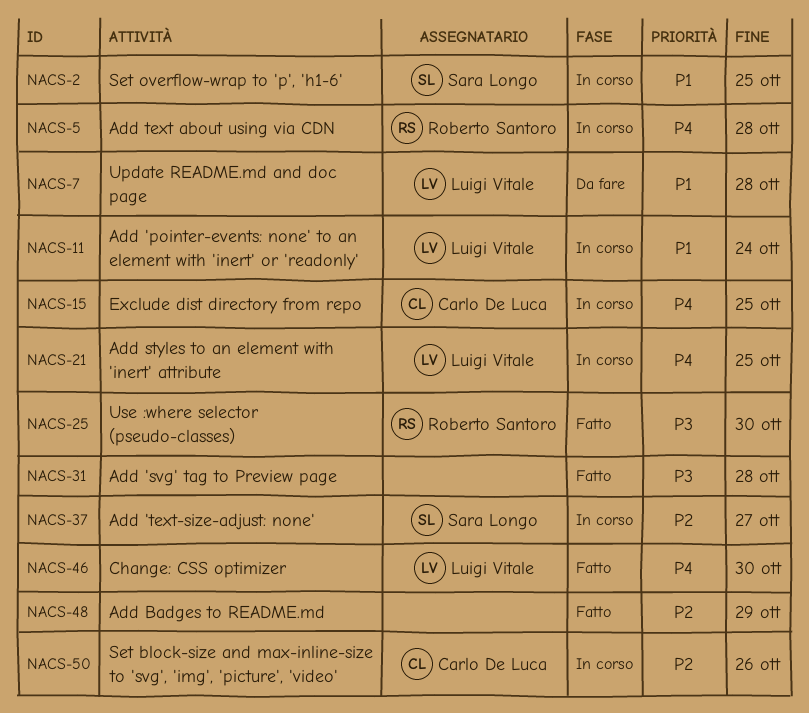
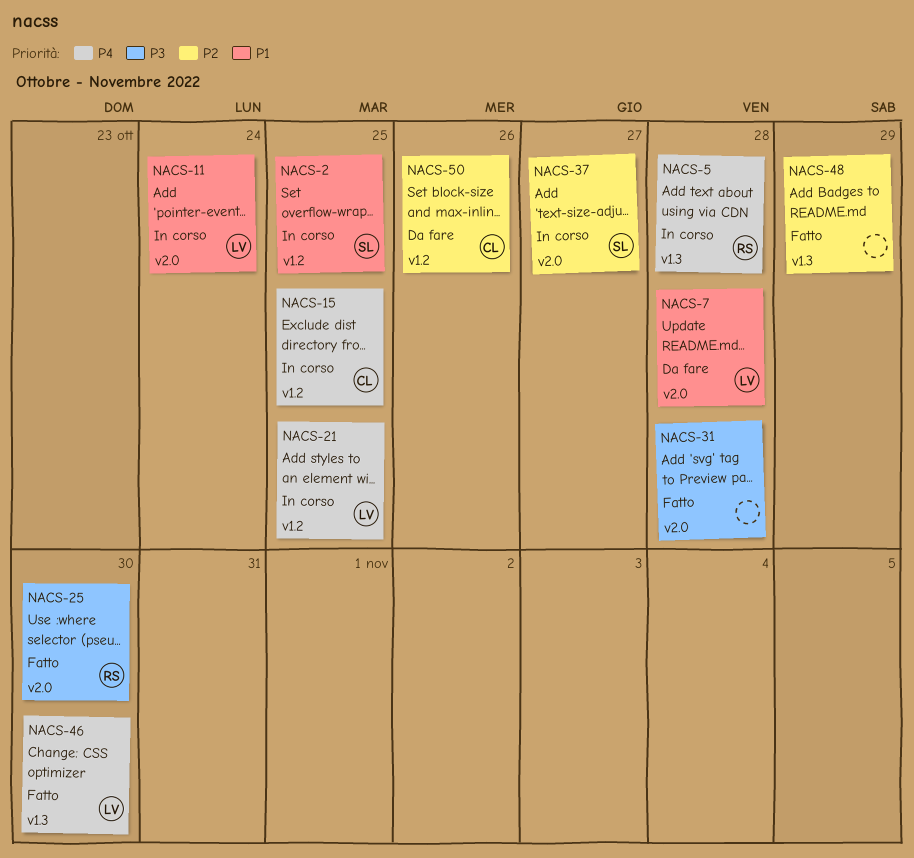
NACS-50, status: In corso -> Da fare

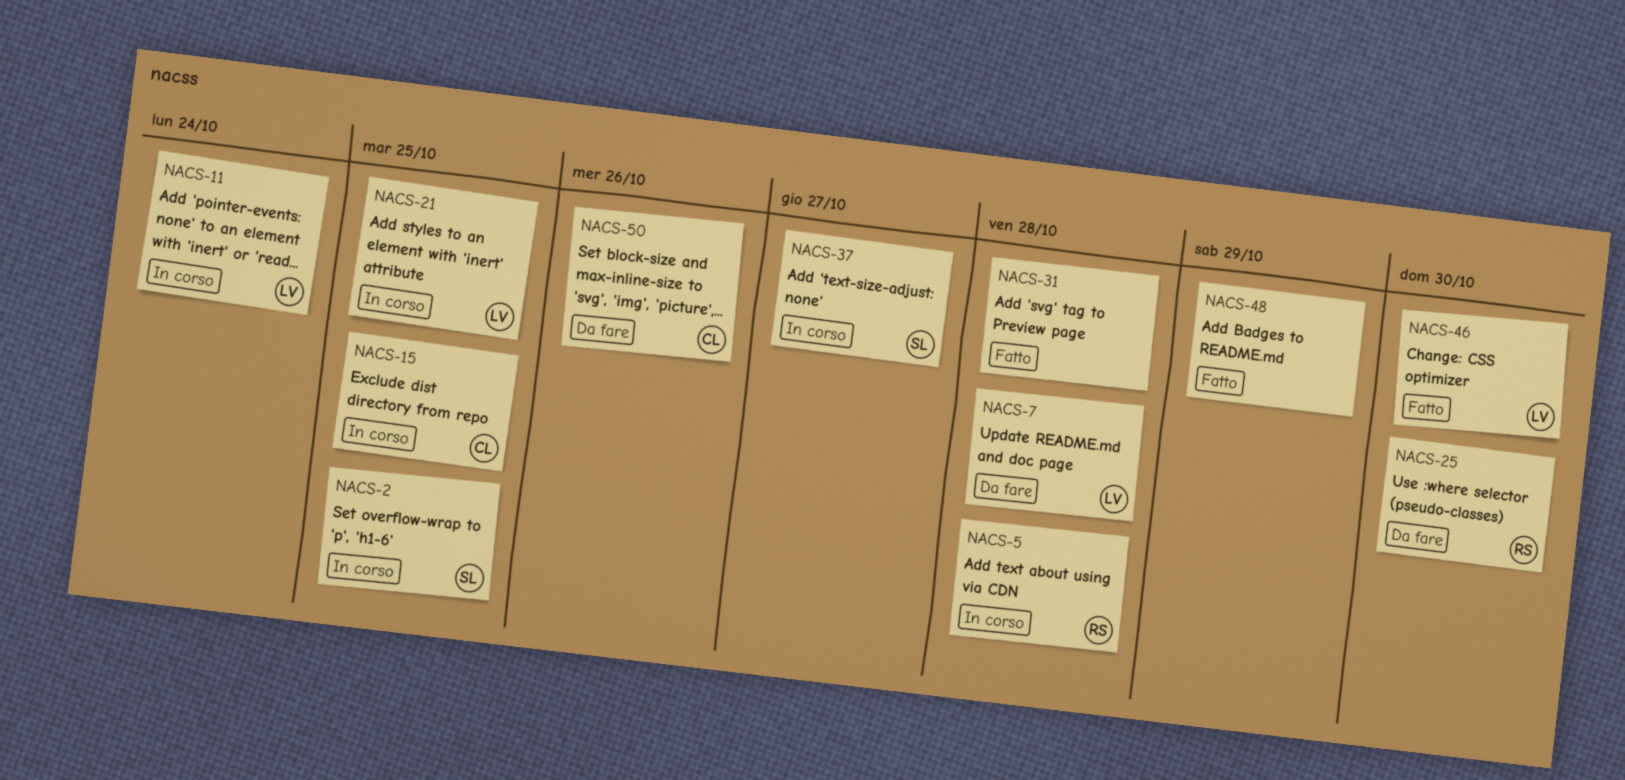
NACS-25, status: Fatto -> Da fare

